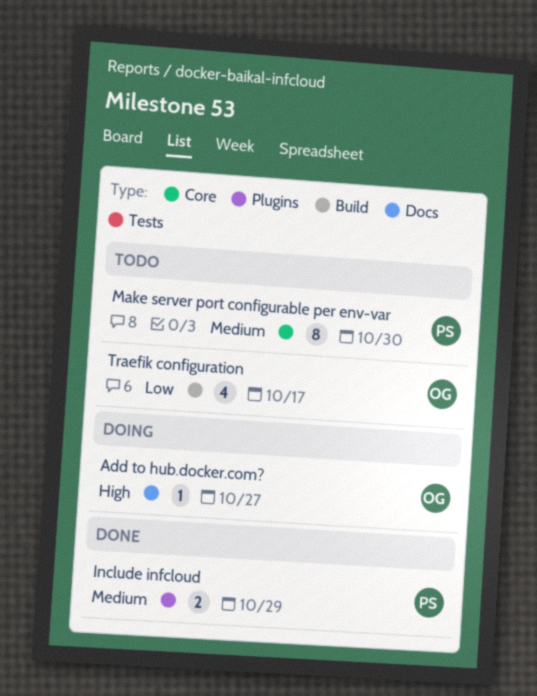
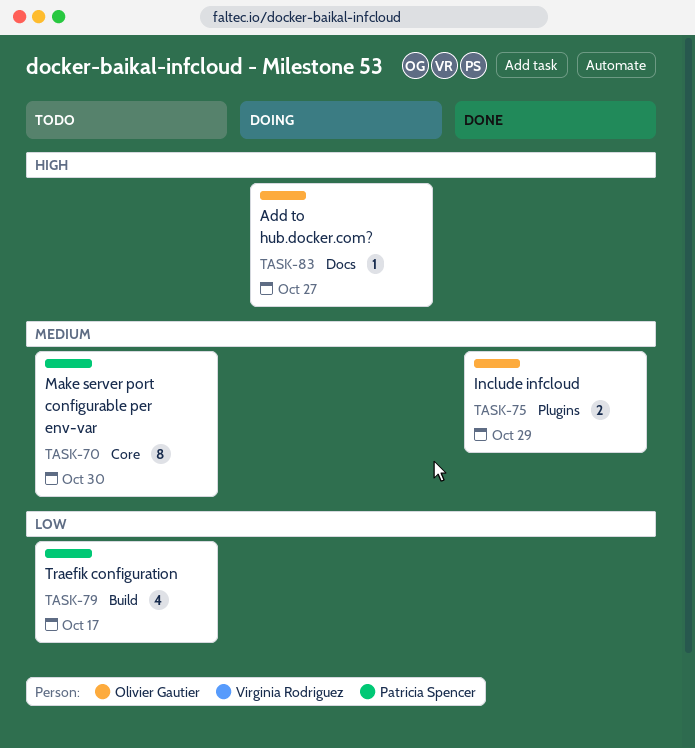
Include infcloud, owner: Patricia Spencer -> Olivier Gautier
Traefik configuration, owner: Olivier Gautier -> Patricia Spencer

